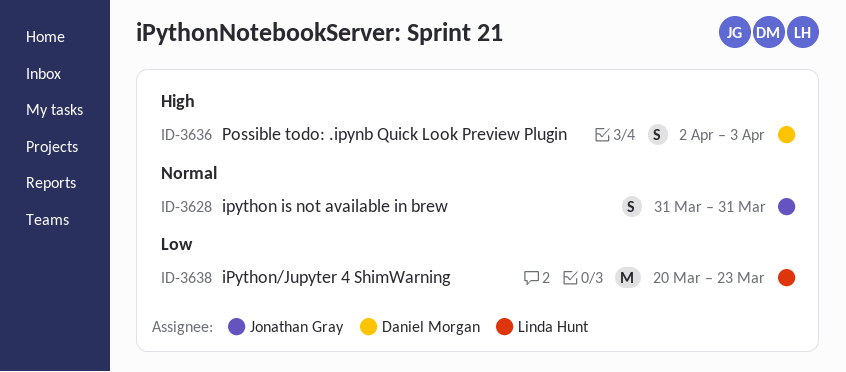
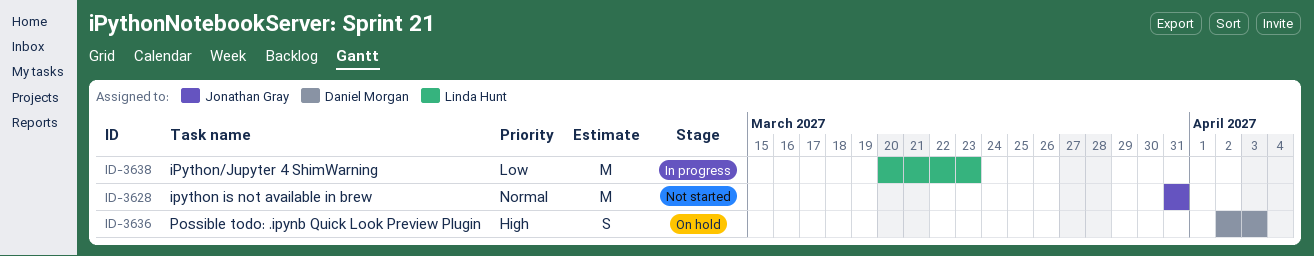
ID-3628, estimate: S -> M

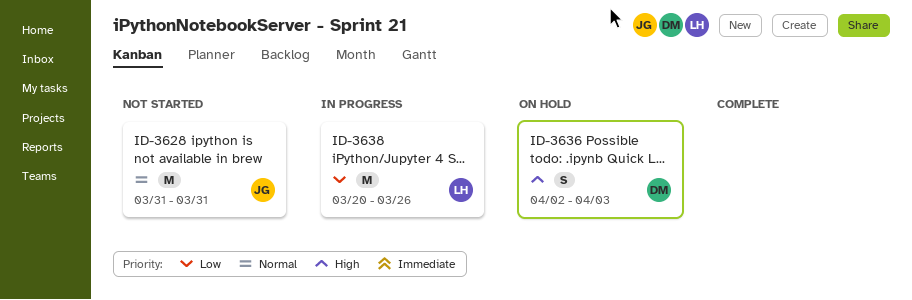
ID-3638, due: Mar 23 -> Mar 26

